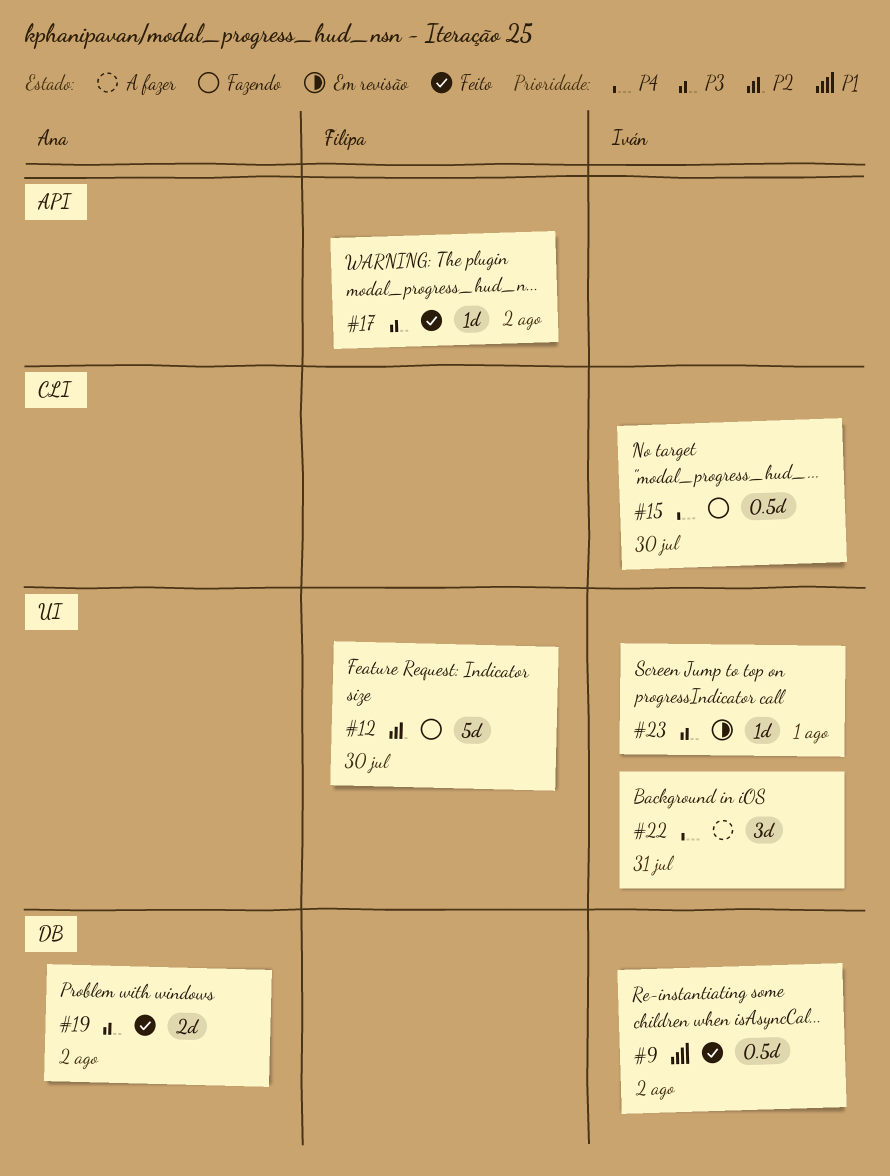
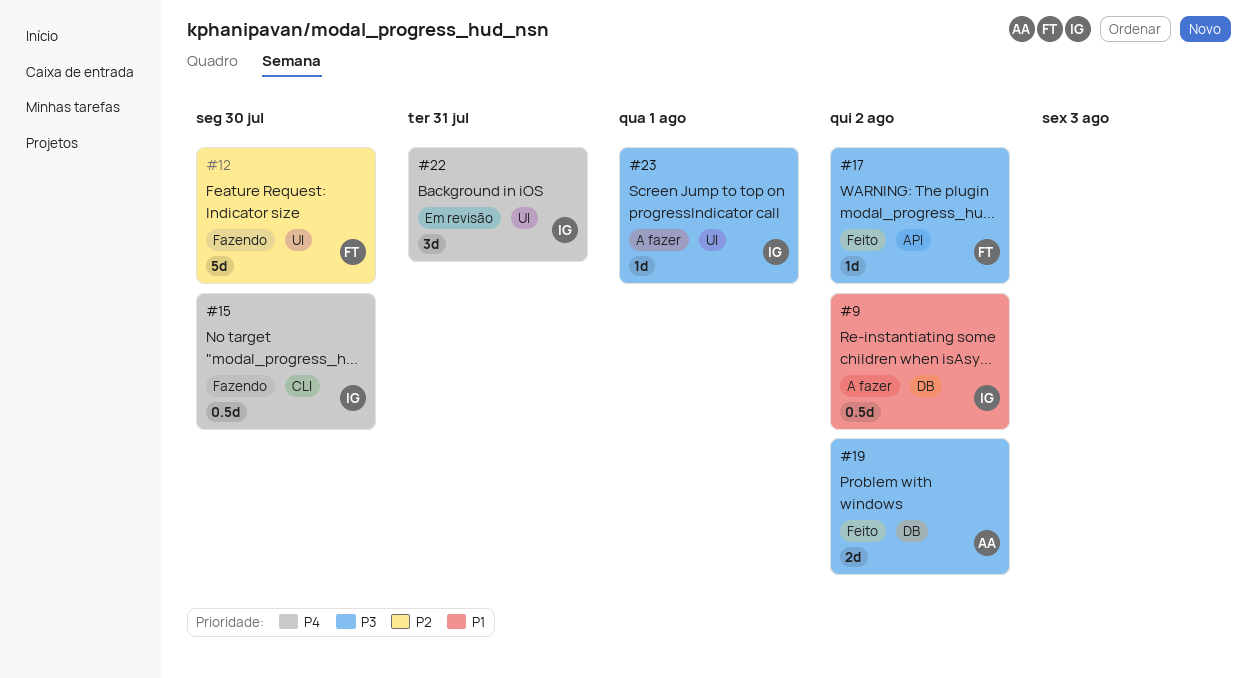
#9, status: Feito -> A fazer
#22, status: A fazer -> Em revisão
#23, status: Em revisão -> A fazer

